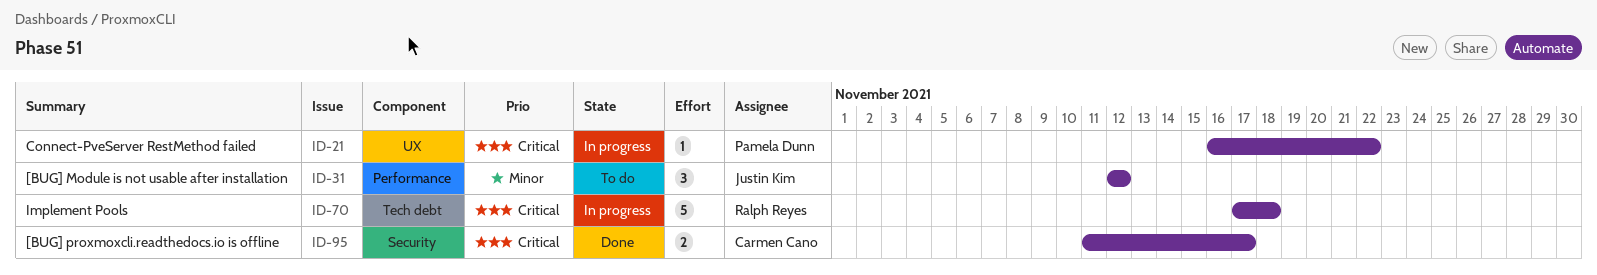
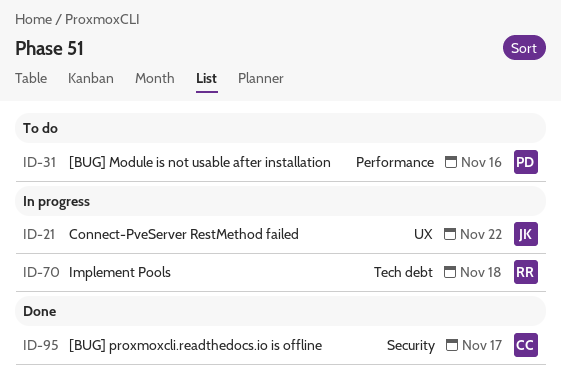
ID-21, owner: Pamela Dunn -> Justin Kim
ID-31, owner: Justin Kim -> Pamela Dunn
ID-31, due: Nov 12 -> Nov 16

